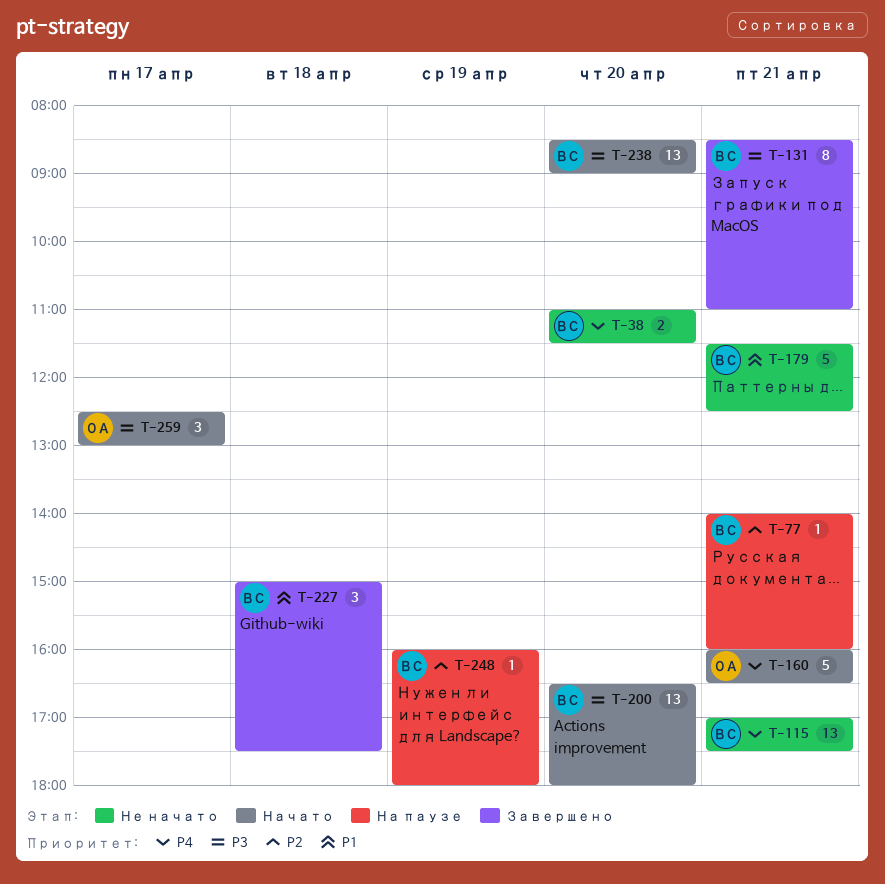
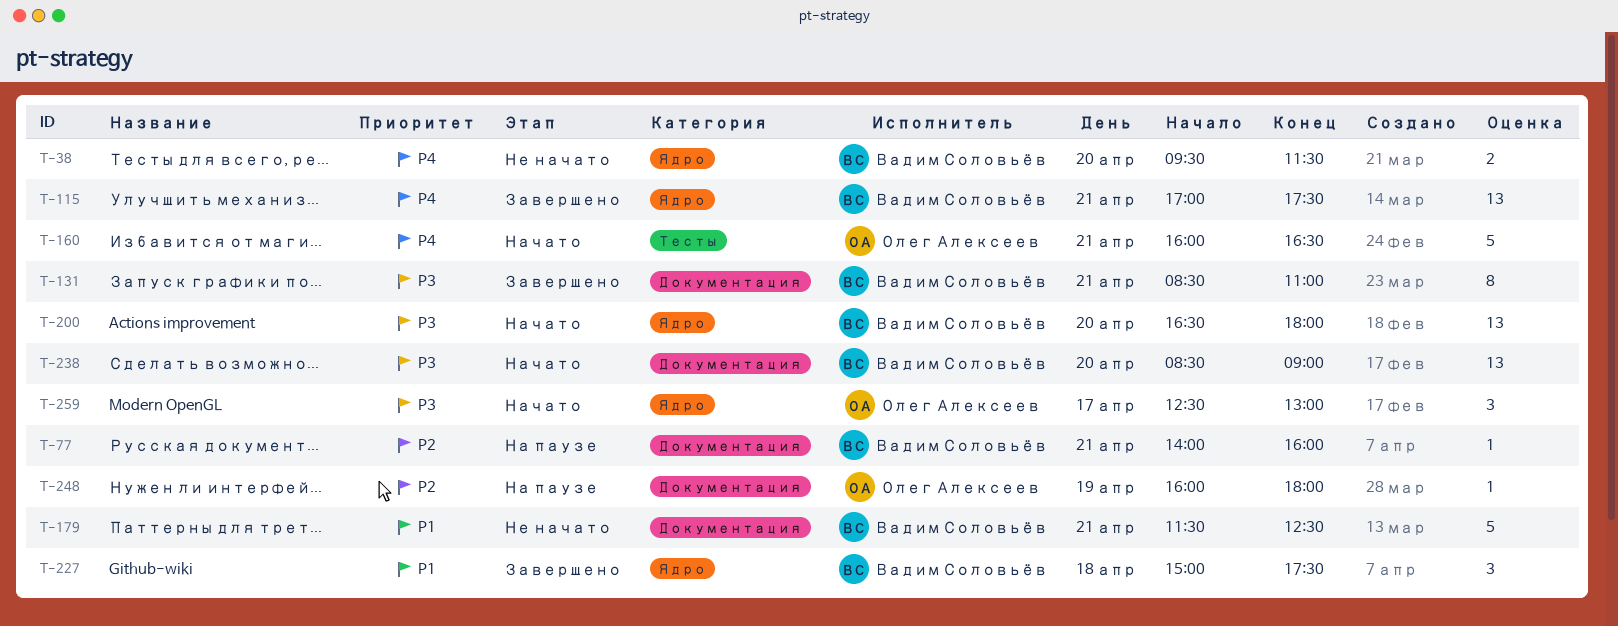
T-38, begins: 11:00 -> 09:30
T-115, status: Не начато -> Завершено
T-248, owner: Вадим Соловьёв -> Олег Алексеев

